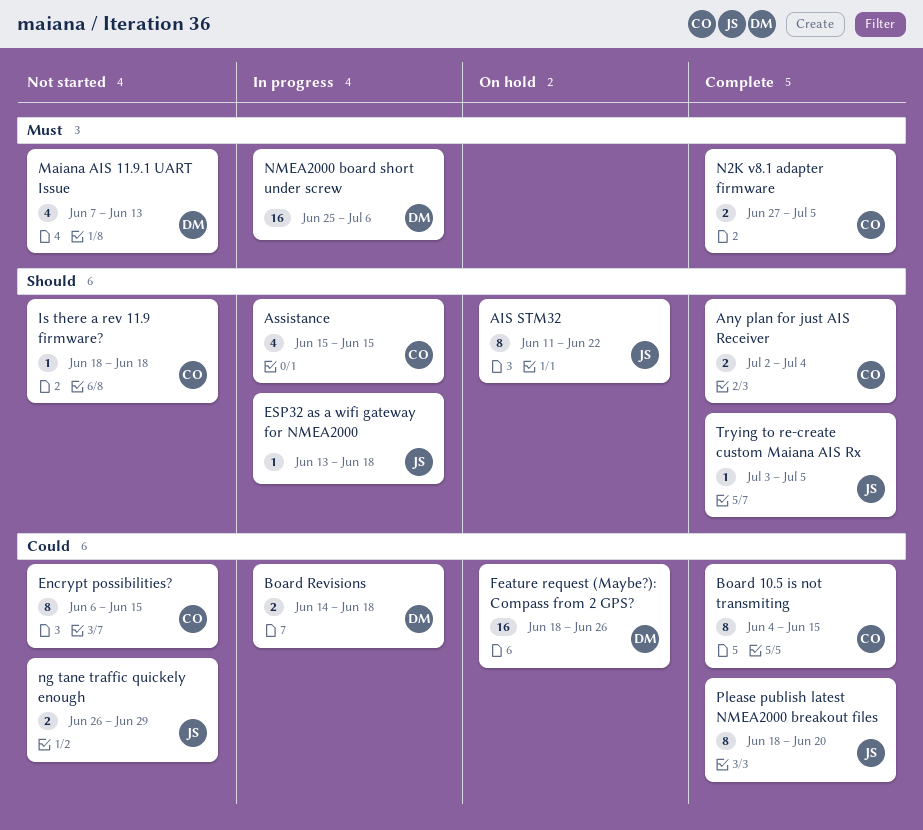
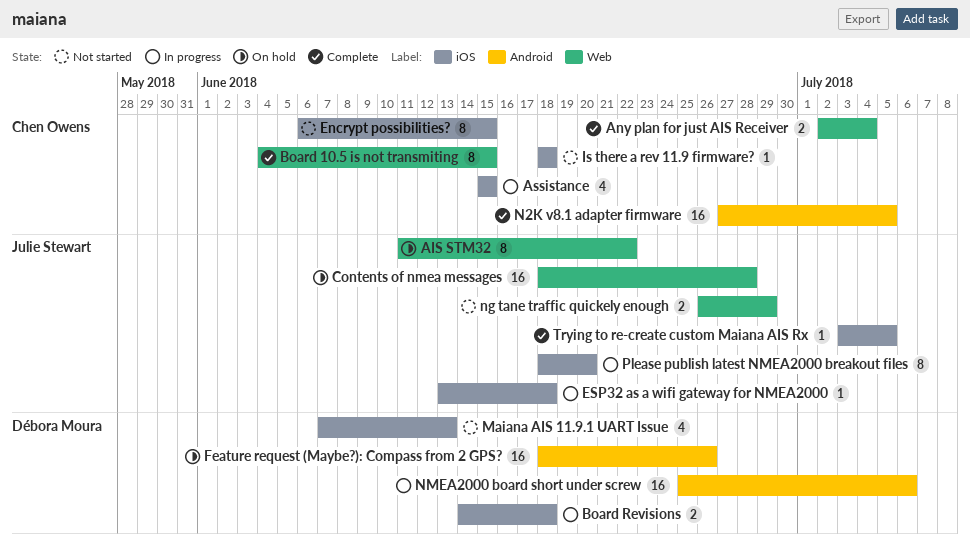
Contents of nmea messages: none -> present
N2K v8.1 adapter firmware, estimate: 2 -> 16
Please publish latest NMEA2000 breakout files, status: Complete -> In progress

